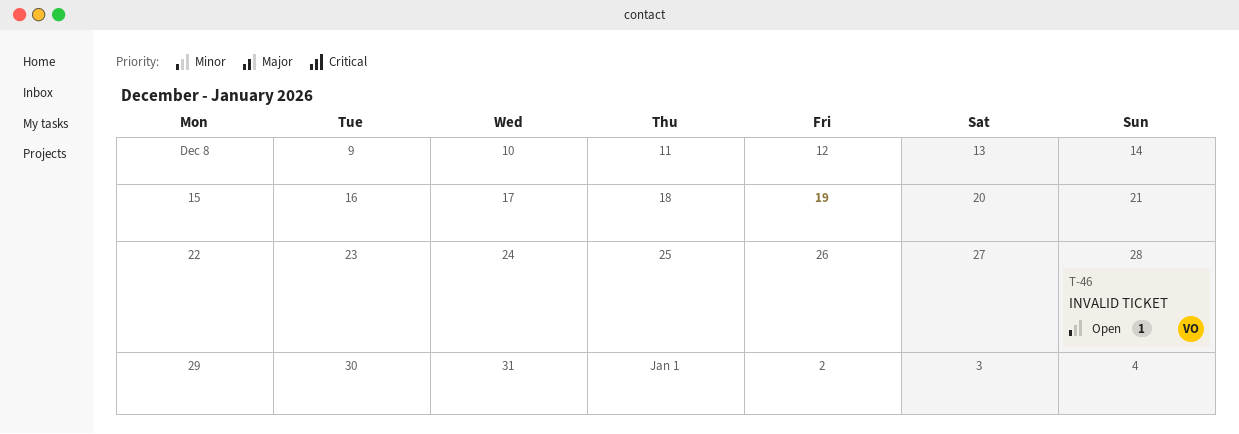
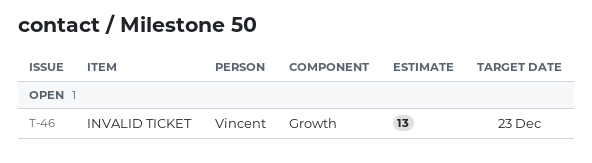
T-46, estimate: 1 -> 13
T-46, due: Dec 28 -> Dec 23

